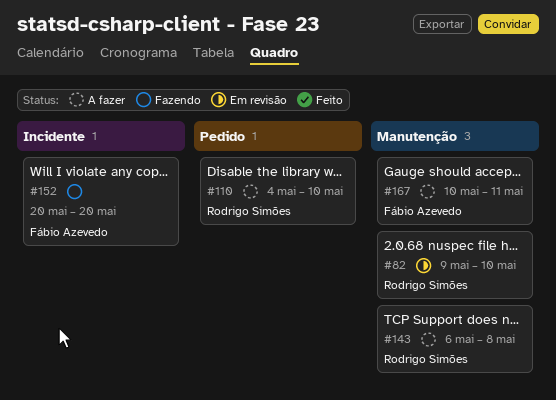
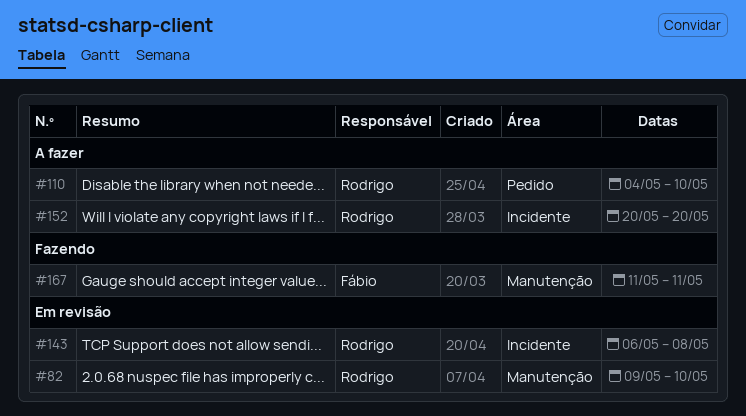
#143, status: A fazer -> Em revisão
#143, label: Manutenção -> Incidente
#152, status: Fazendo -> A fazer
#152, owner: Fábio Azevedo -> Rodrigo Simões
#167, status: A fazer -> Fazendo
#167, start: May 10 -> May 11

